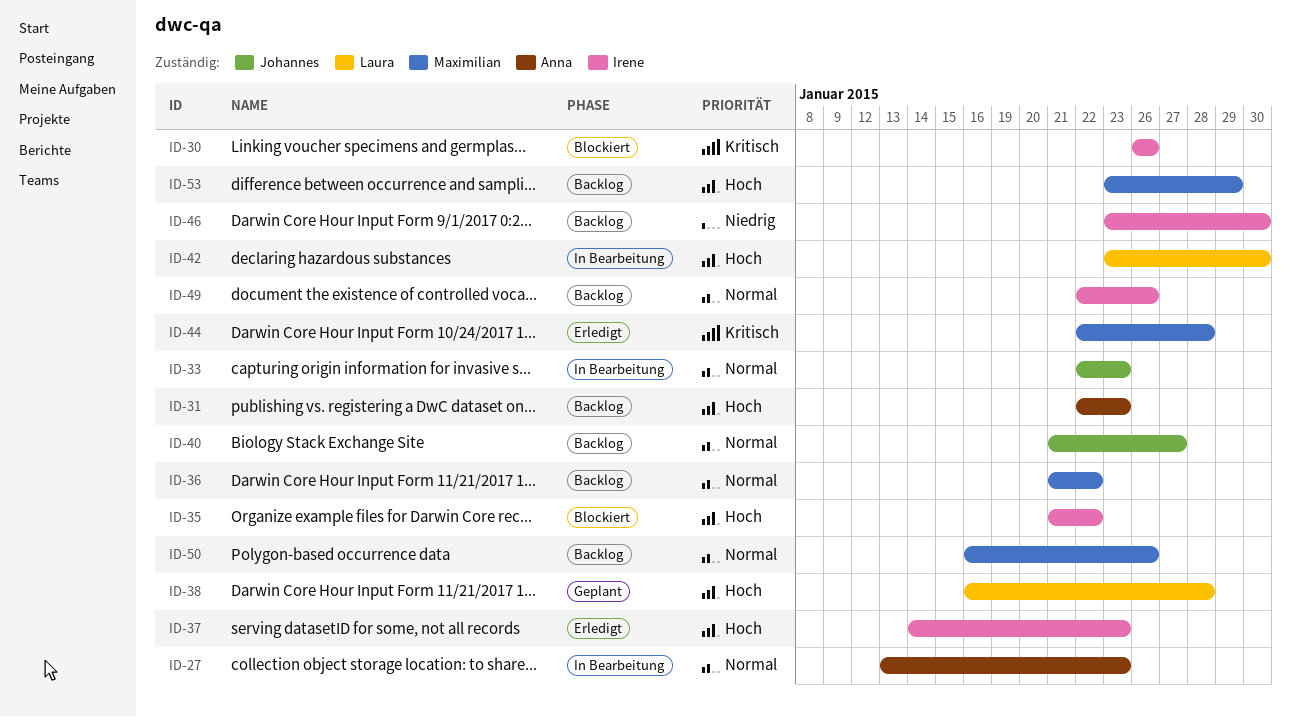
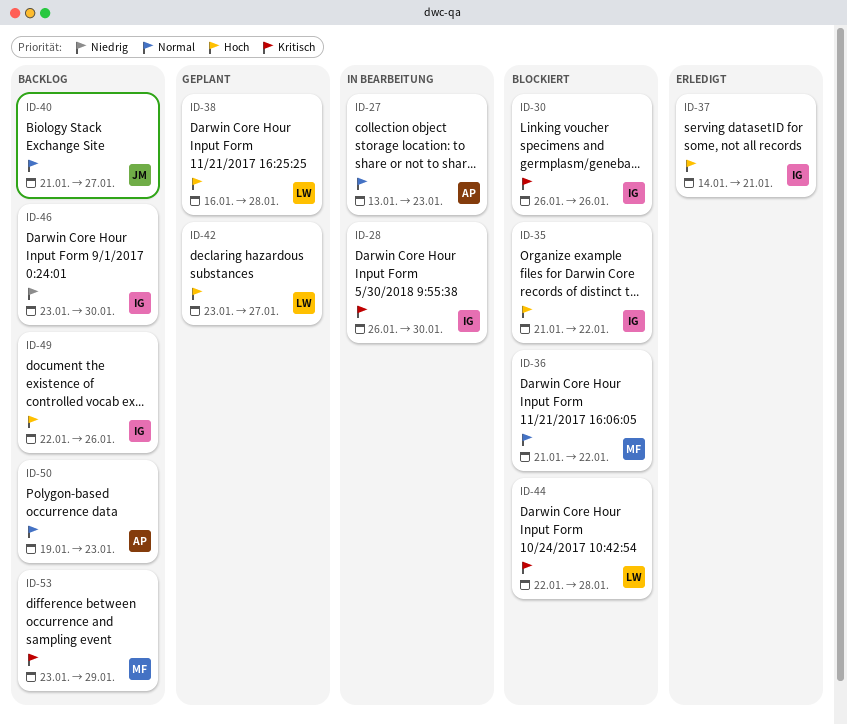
ID-28: none -> present
ID-31: present -> none
ID-33: present -> none
ID-36, status: Backlog -> Blockiert
ID-37, due: Jan 23 -> Jan 21
ID-42, status: In Bearbeitung -> Geplant
ID-42, due: Jan 30 -> Jan 27
ID-44, status: Erledigt -> Blockiert
ID-44, owner: Maximilian -> Laura
ID-49, priority: Normal -> Hoch
ID-50, owner: Maximilian -> Anna
ID-50, start: Jan 16 -> Jan 19
ID-50, due: Jan 26 -> Jan 23
ID-53, priority: Hoch -> Kritisch

